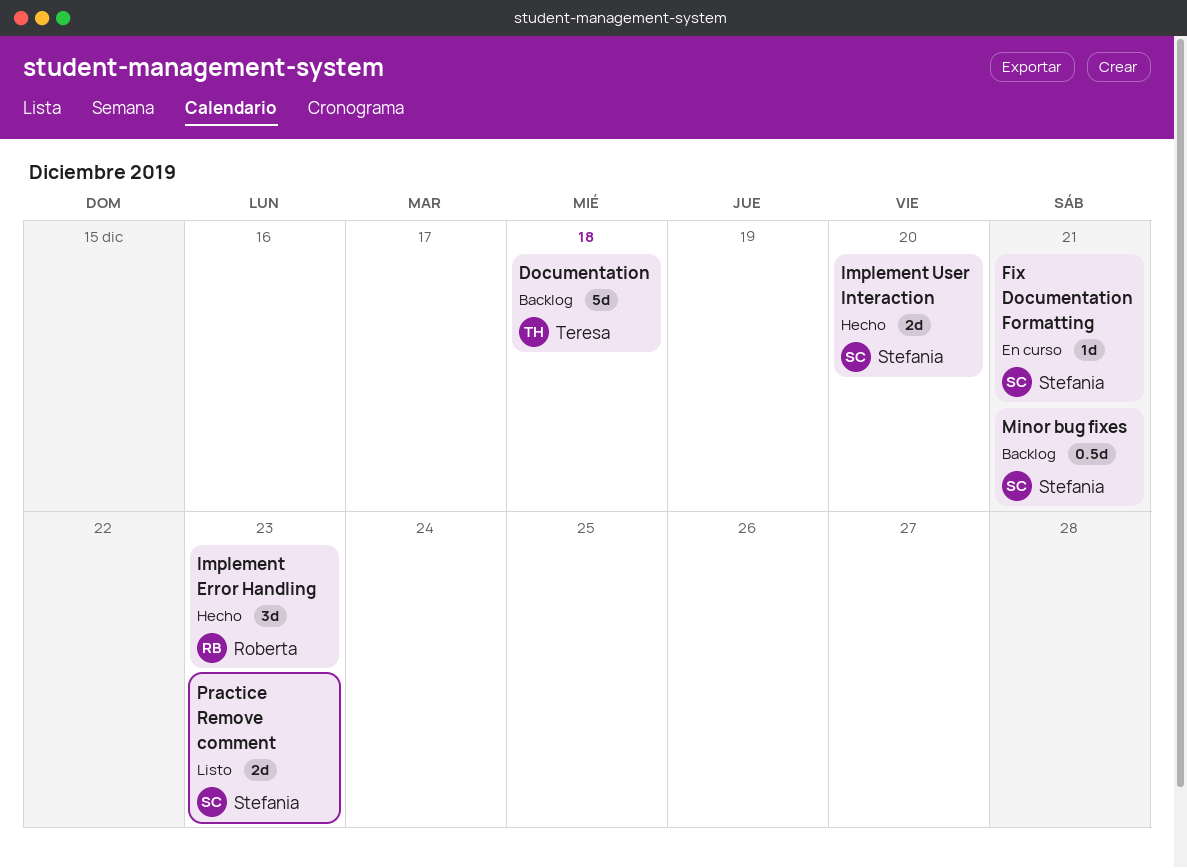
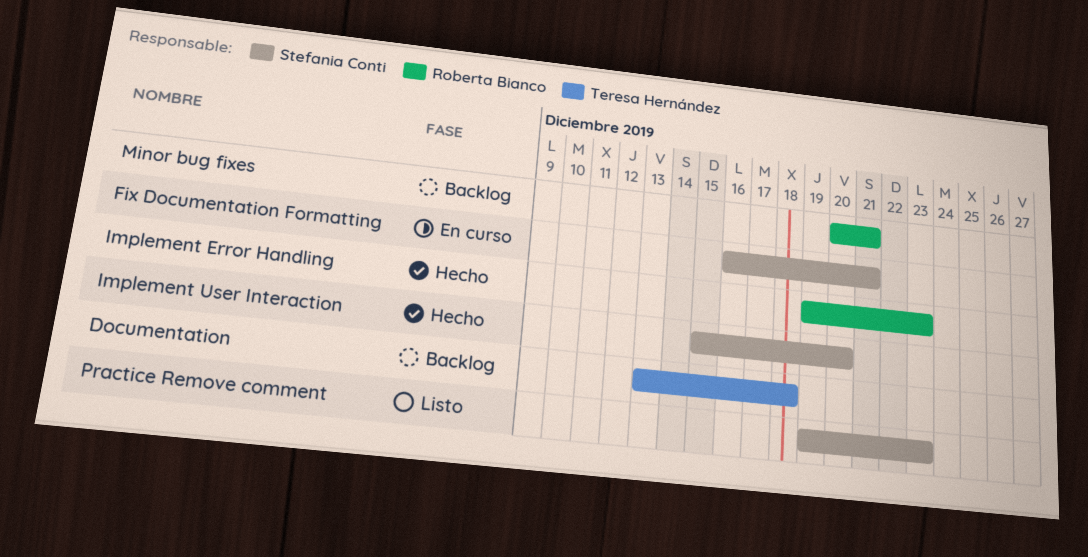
Minor bug fixes, owner: Stefania Conti -> Roberta Bianco

